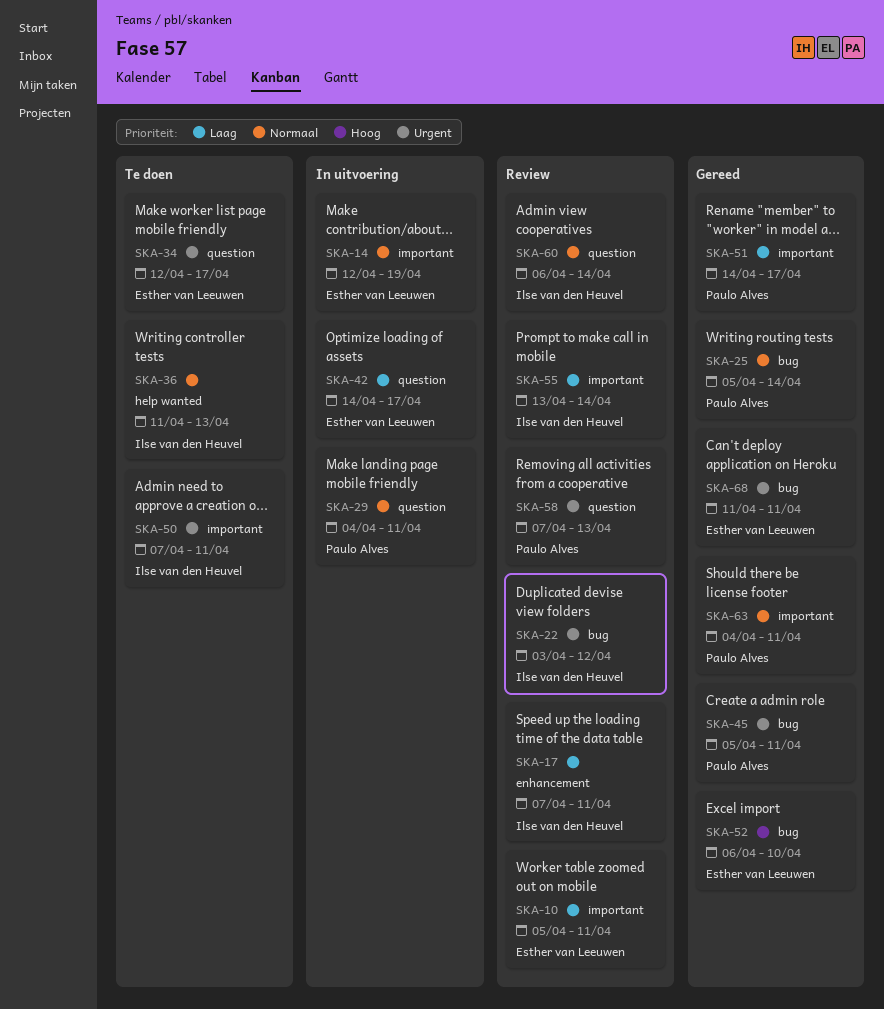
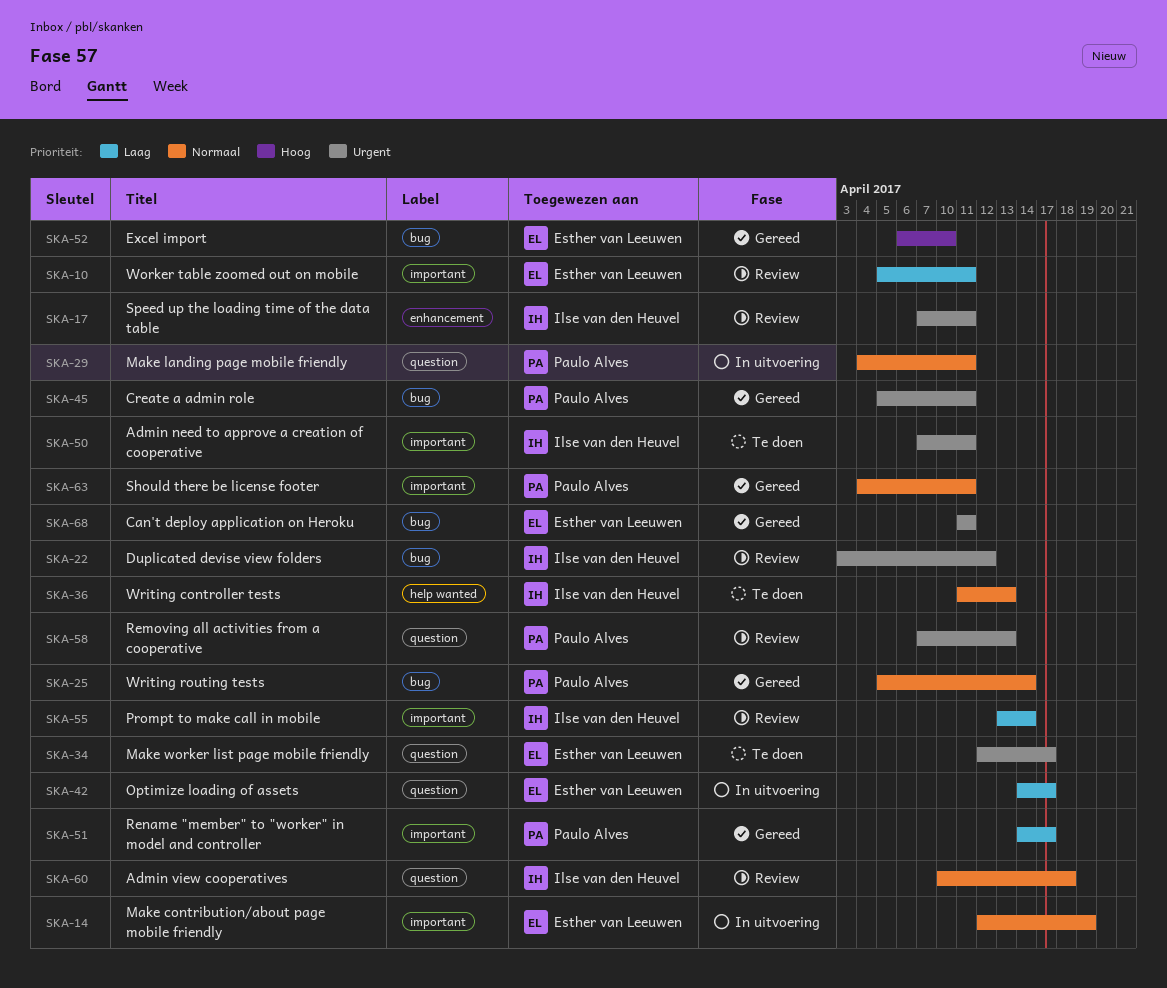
SKA-17, priority: Laag -> Urgent
SKA-60, start: Apr 6 -> Apr 10
SKA-60, due: Apr 14 -> Apr 18

